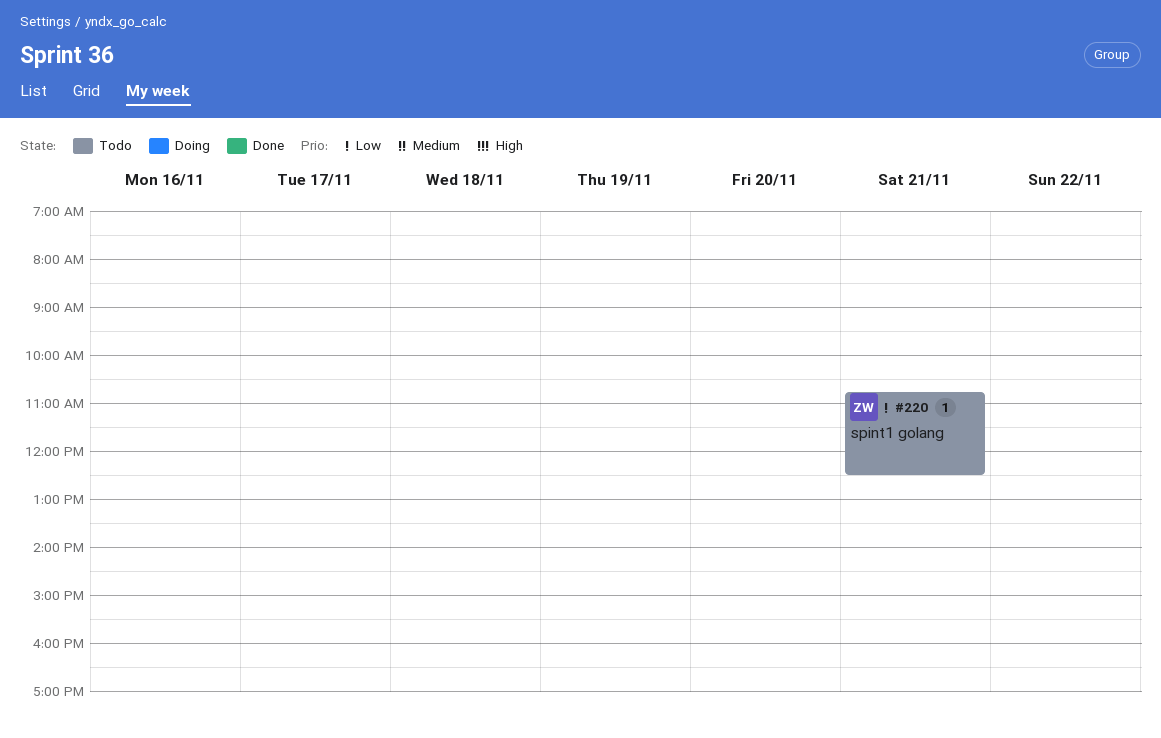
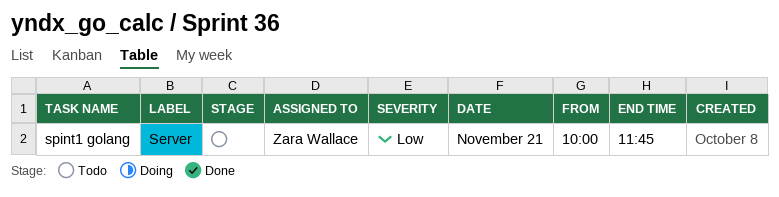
spint1 golang, begins: 10:45 -> 10:00
spint1 golang, ends: 12:30 -> 11:45

